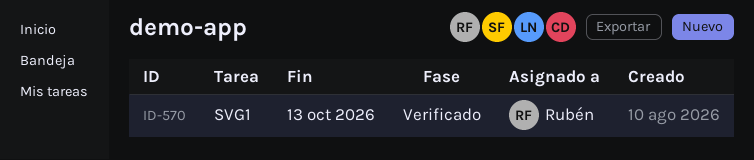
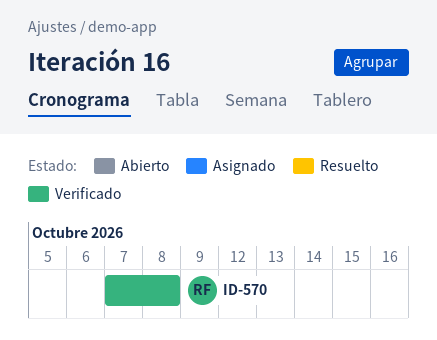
ID-570, due: Oct 13 -> Oct 8

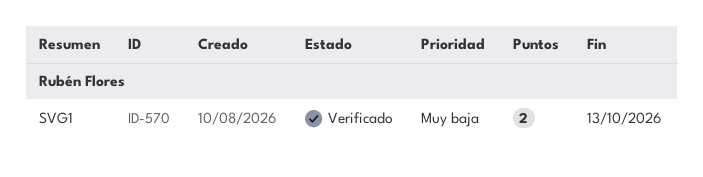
ID-570, due: Oct 8 -> Oct 13

